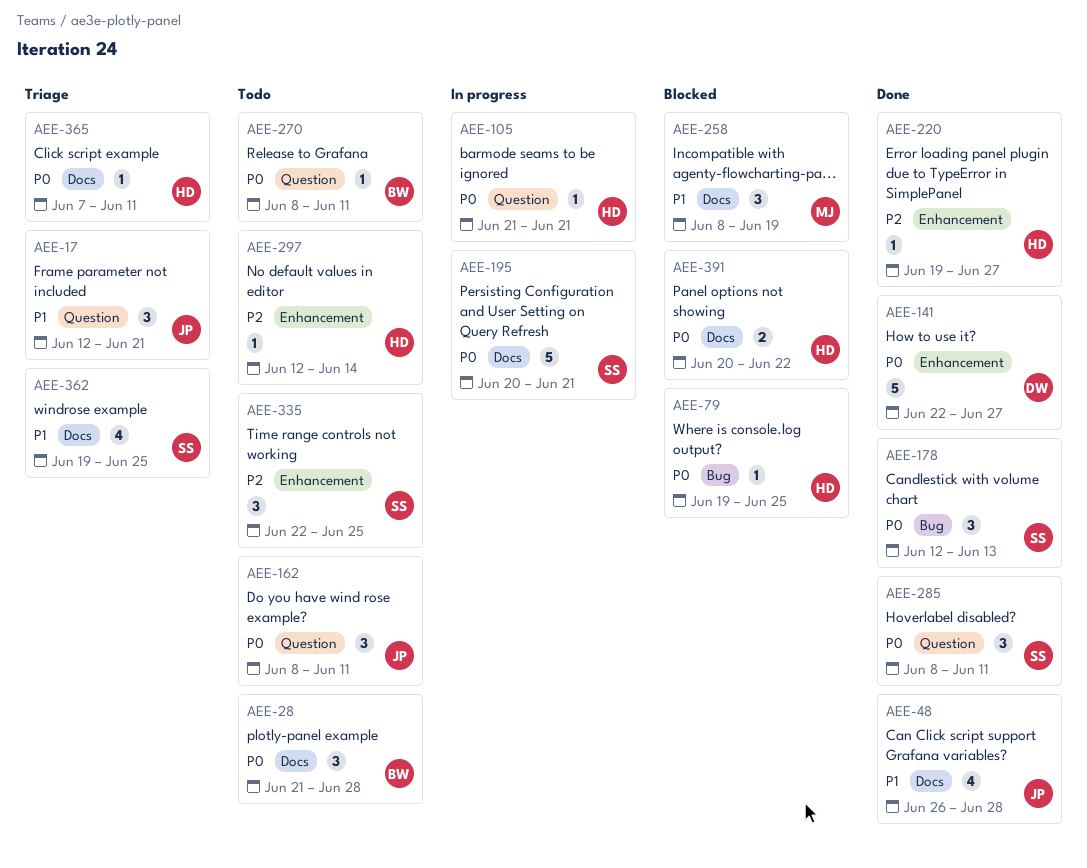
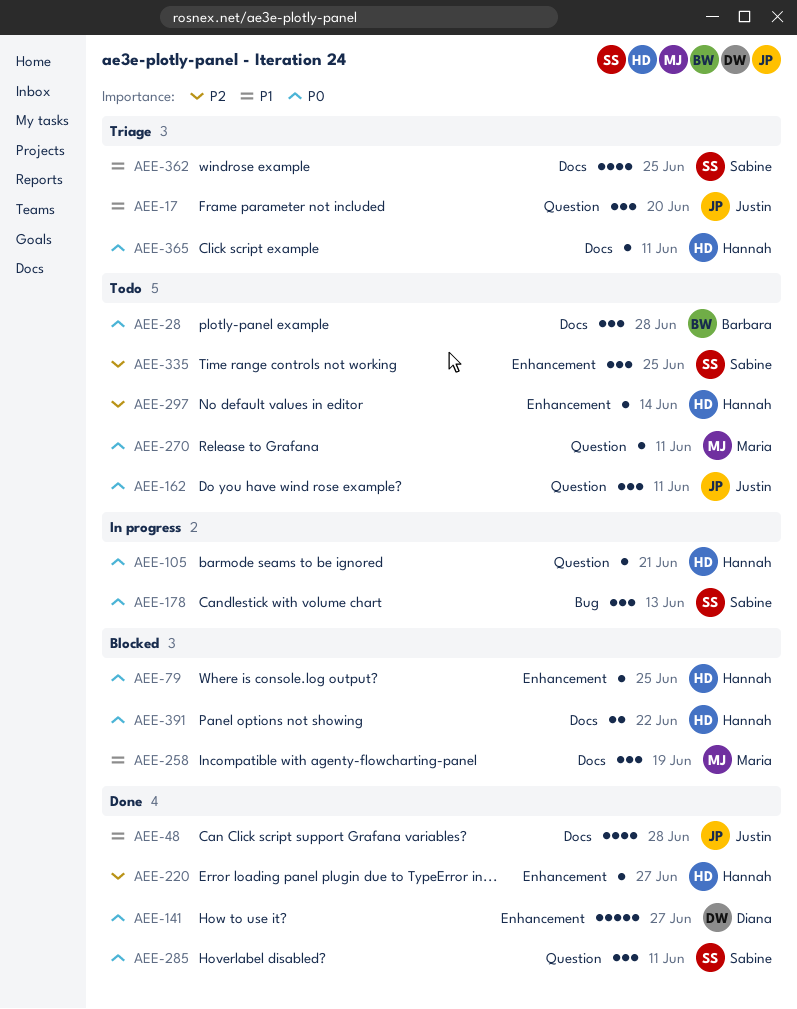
AEE-17, due: Jun 21 -> Jun 20
AEE-79, label: Bug -> Enhancement
AEE-178, status: Done -> In progress
AEE-195: present -> none
AEE-270, owner: Barbara -> Maria

